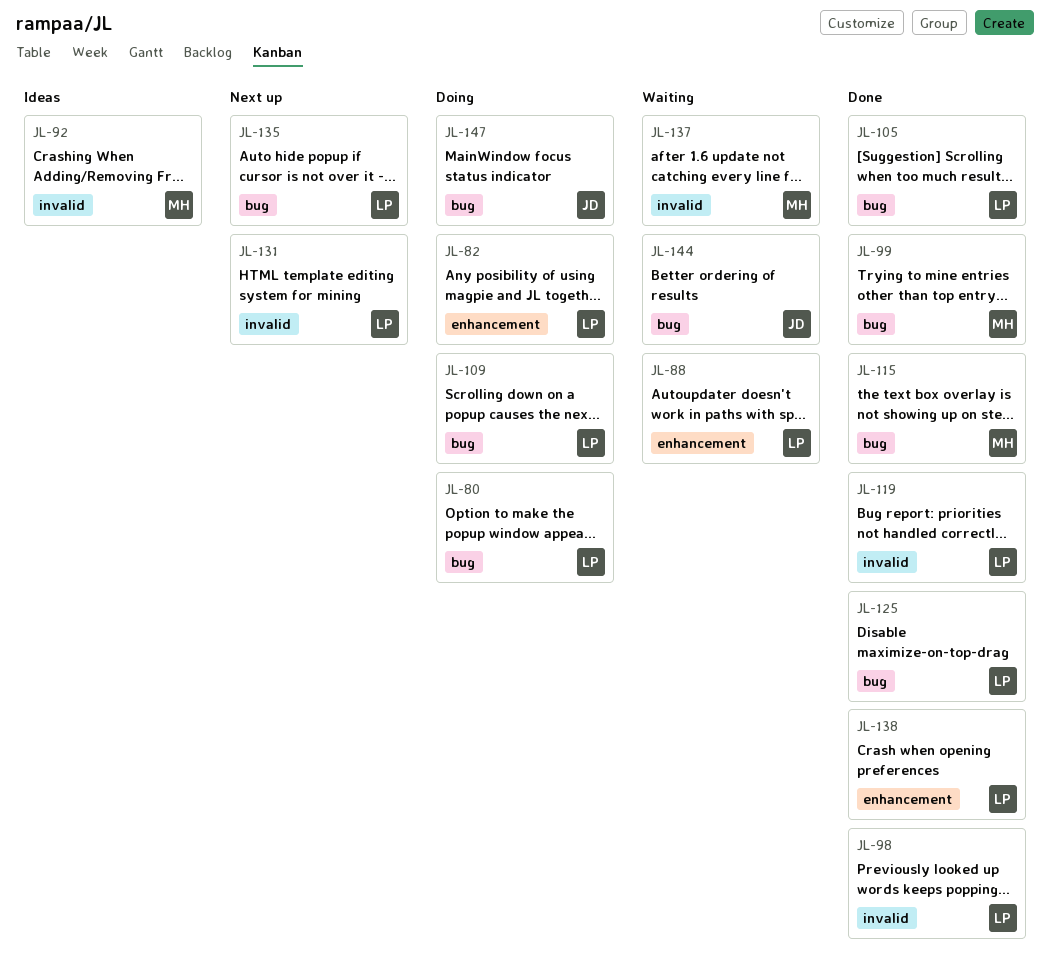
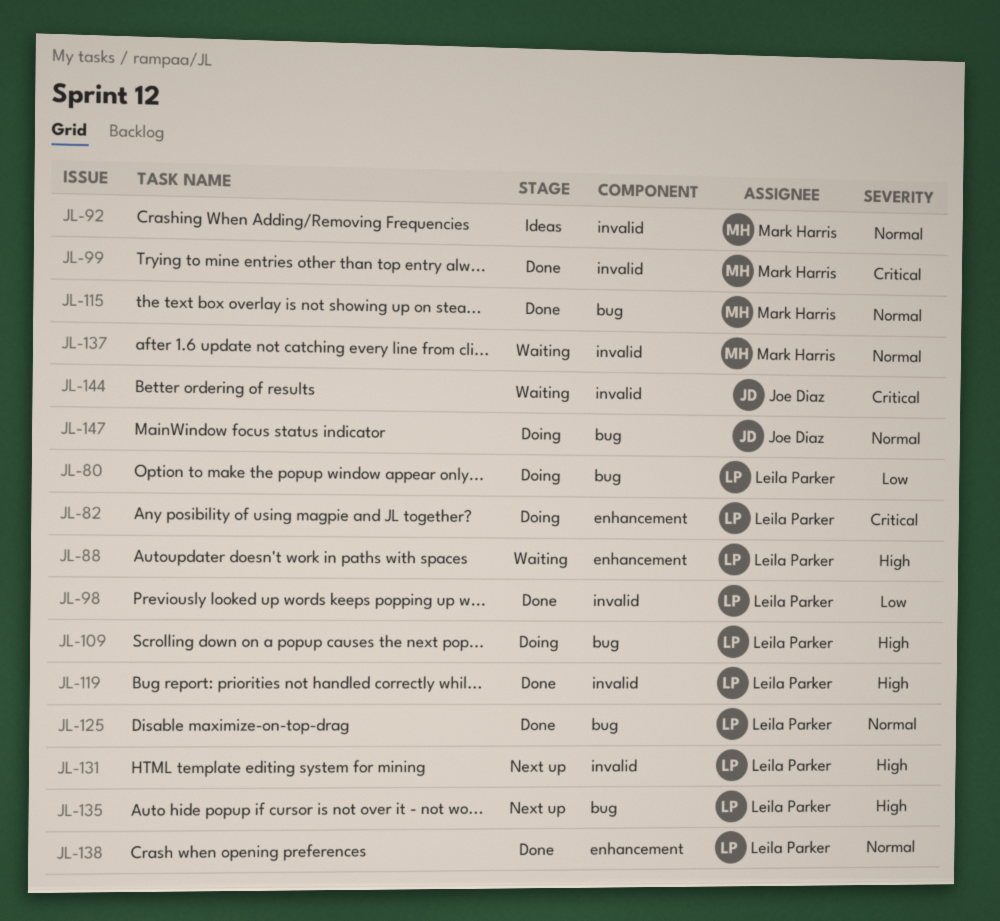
JL-99, label: bug -> invalid
JL-105: present -> none
JL-144, label: bug -> invalid

